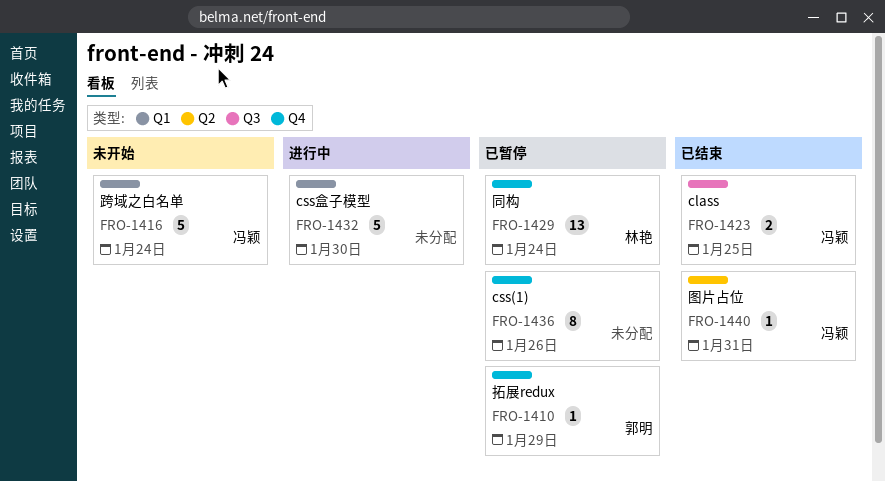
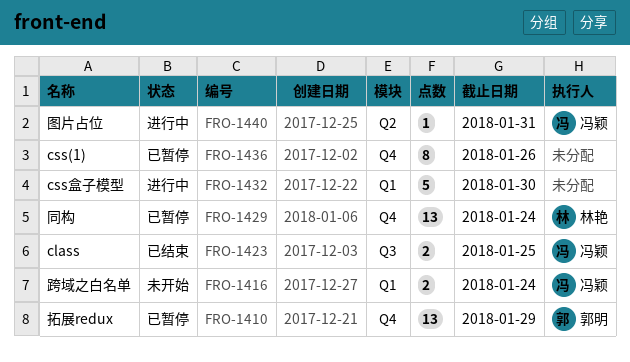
FRO-1410, estimate: 1 -> 13
FRO-1416, estimate: 5 -> 2
FRO-1440, status: 已结束 -> 进行中

